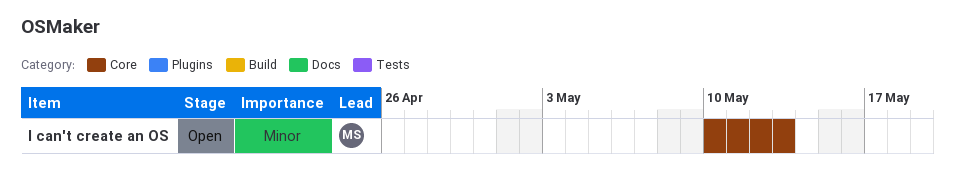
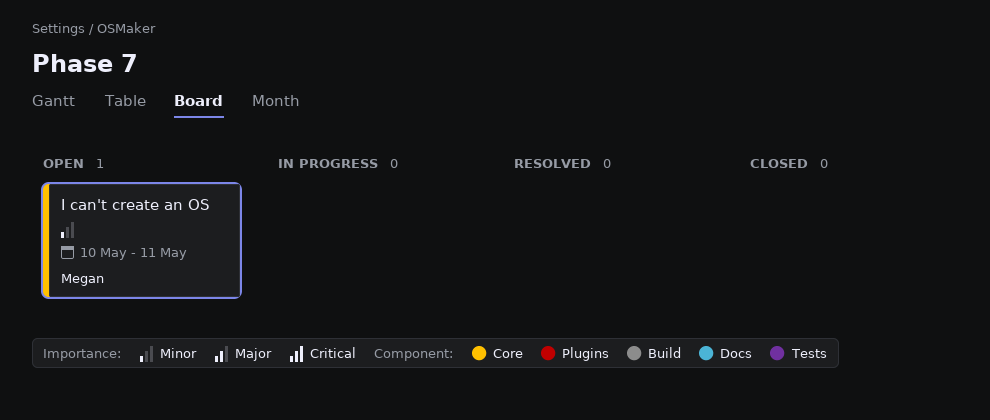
I can't create an OS, due: May 13 -> May 11

